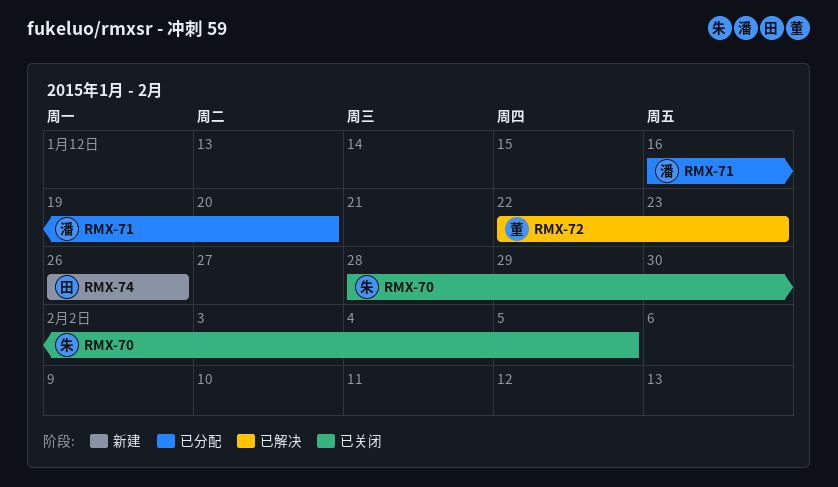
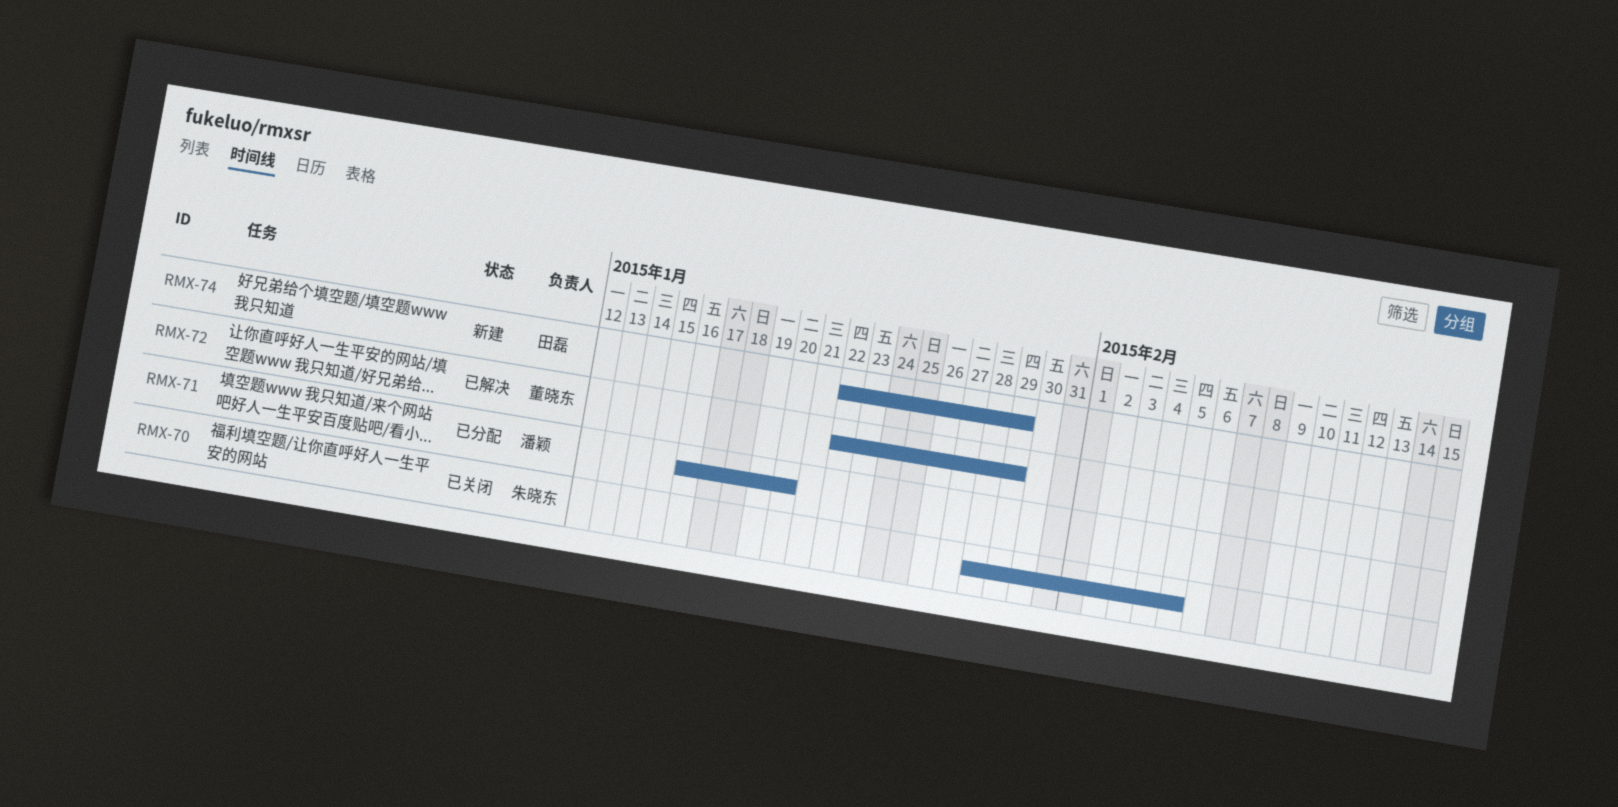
RMX-72, due: Jan 23 -> Jan 29
RMX-74, start: Jan 26 -> Jan 22
RMX-74, due: Jan 26 -> Jan 29

